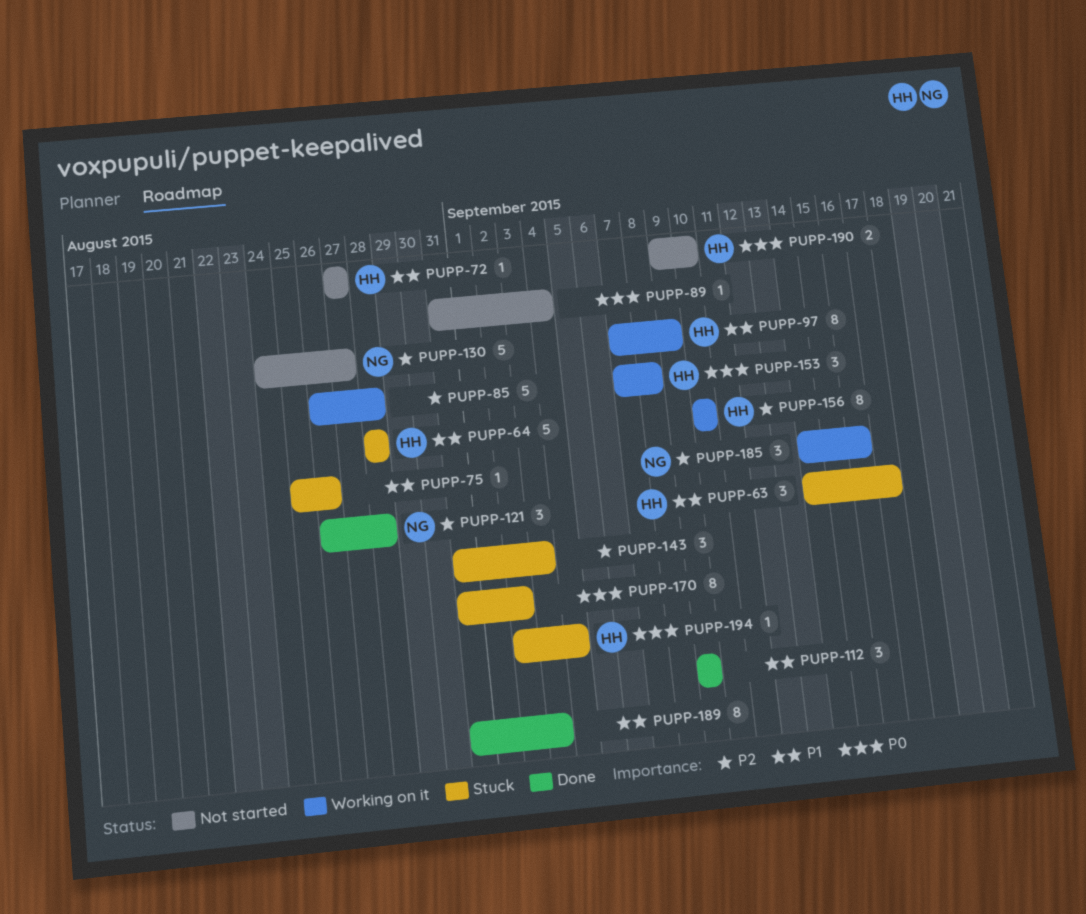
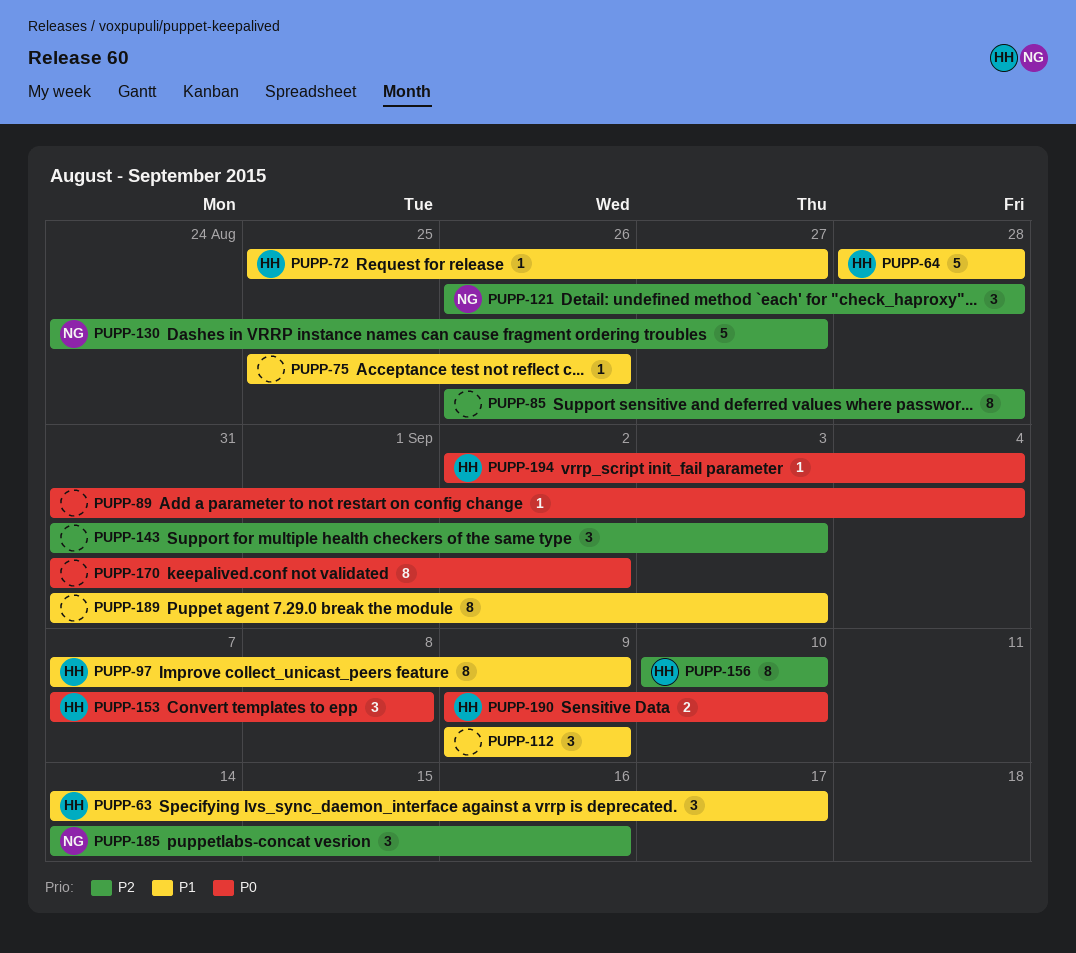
PUPP-72, start: Aug 27 -> Aug 25
PUPP-85, estimate: 5 -> 8

